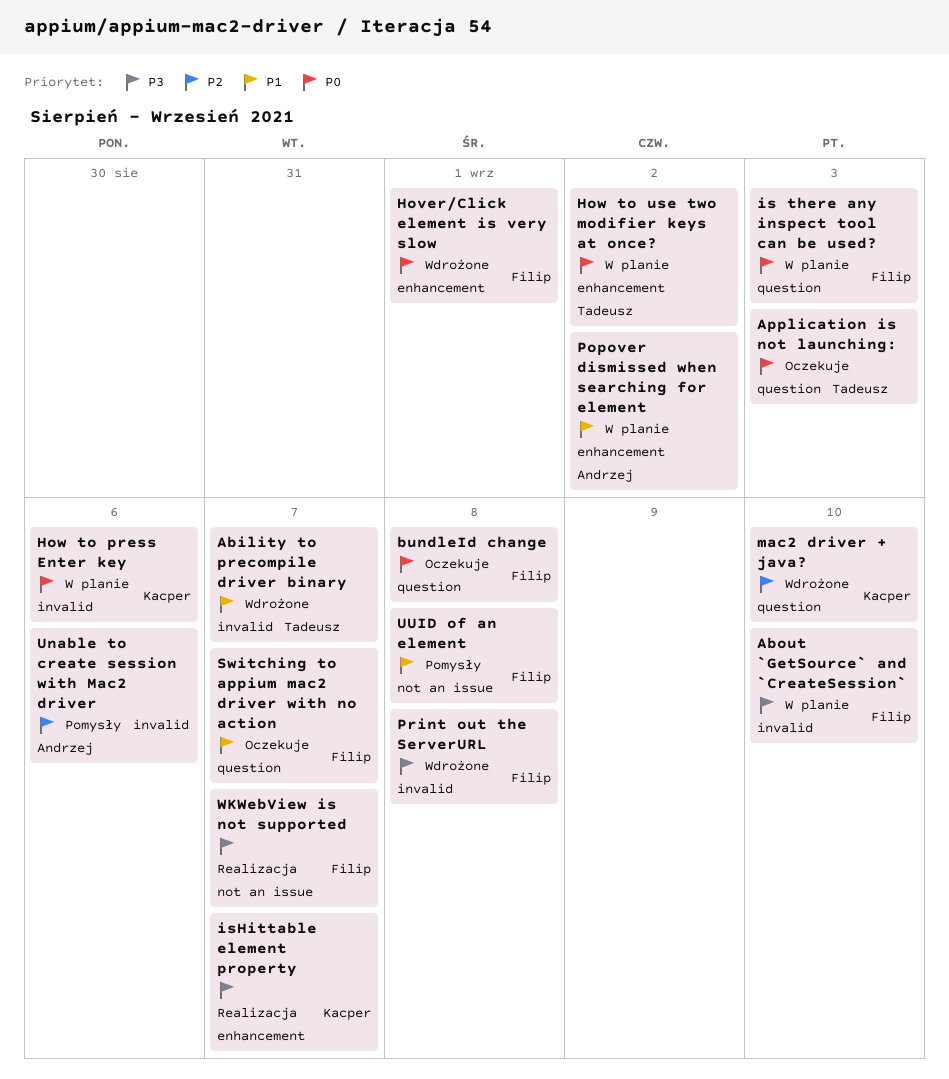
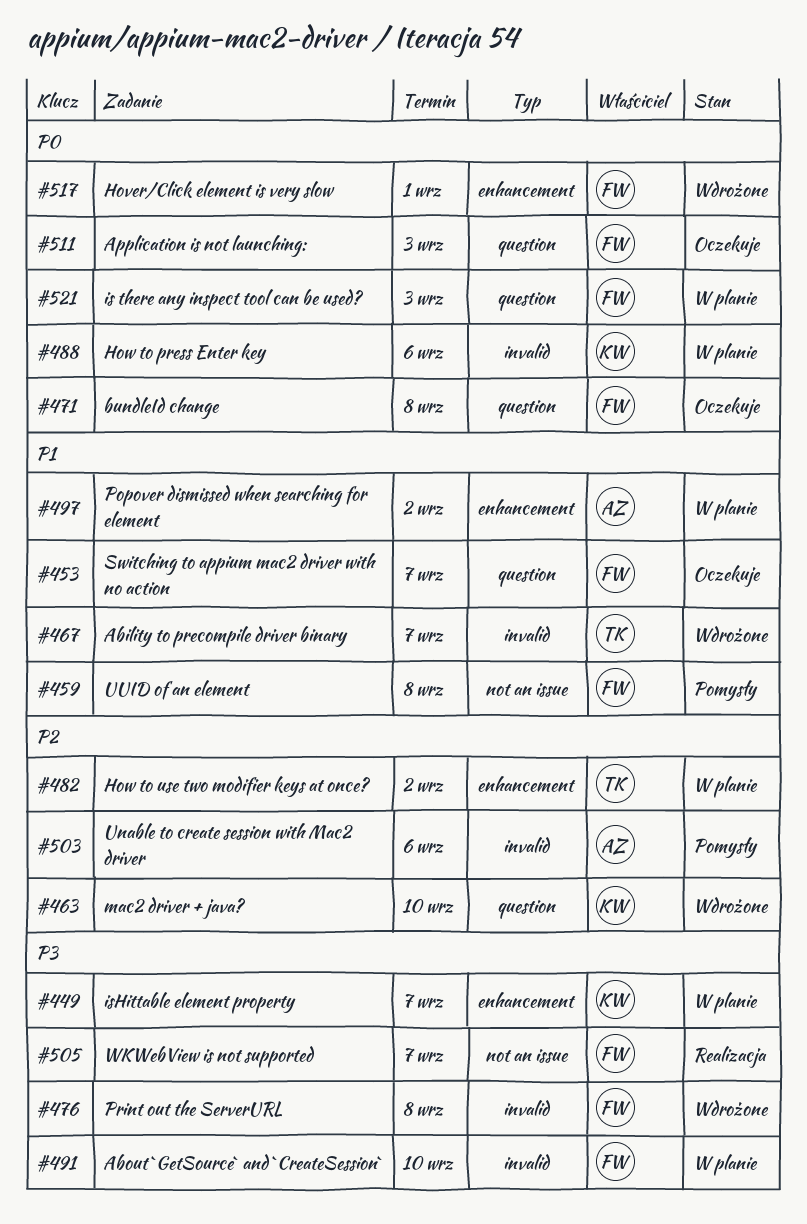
Application is not launching:, owner: Tadeusz -> Filip
How to use two modifier keys at once?, priority: P0 -> P2
isHittable element property, status: Realizacja -> W planie

